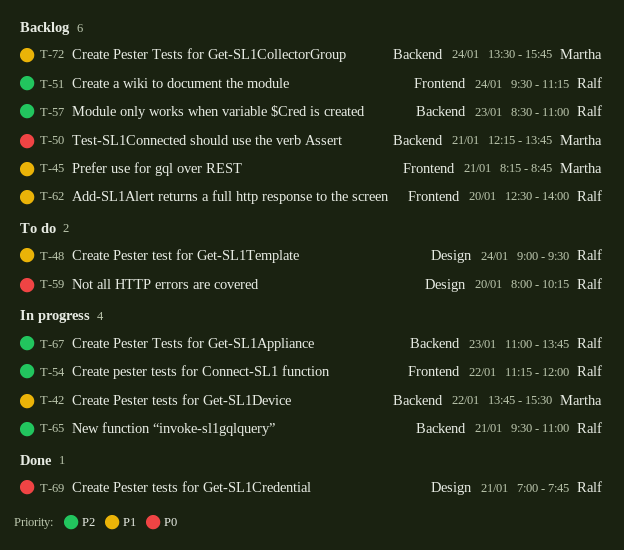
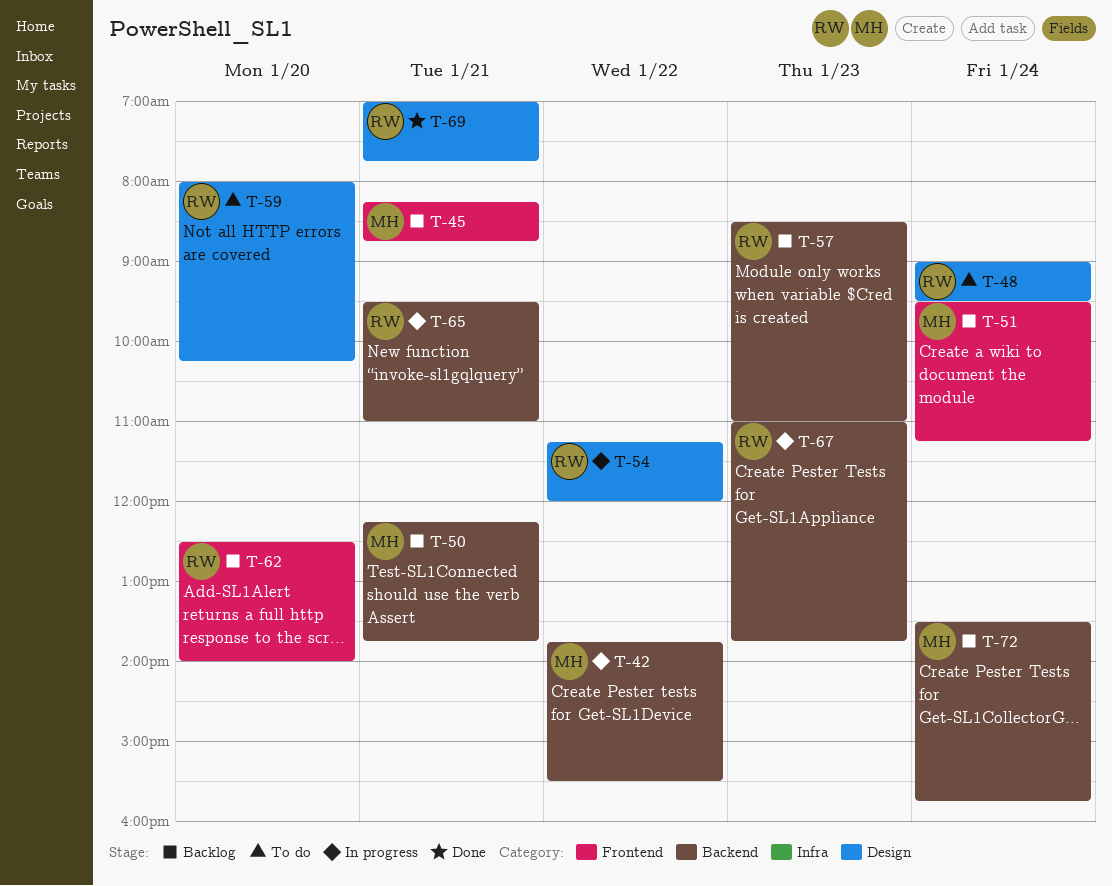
T-51, owner: Ralf -> Martha
T-54, label: Frontend -> Design

